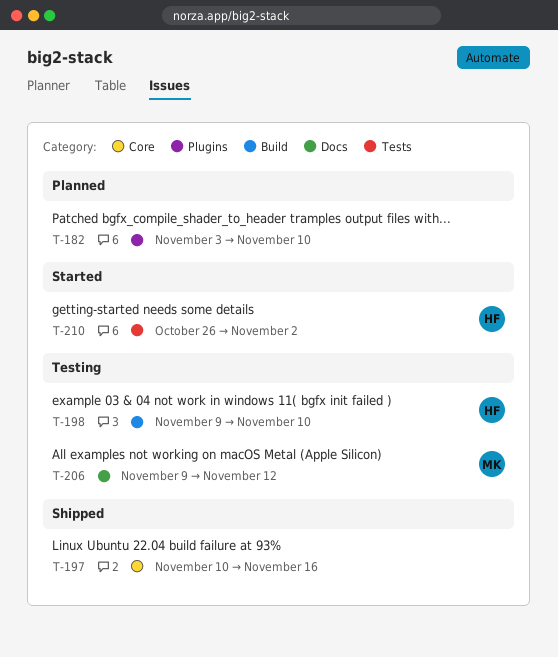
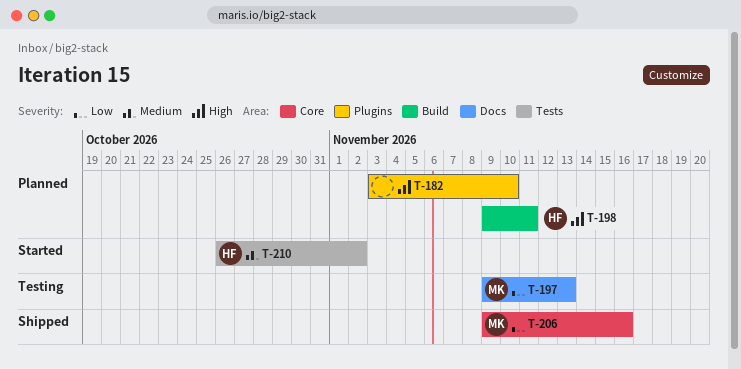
T-197, status: Shipped -> Testing
T-197, owner: none -> MK
T-197, label: Core -> Docs
T-197, start: Nov 10 -> Nov 9
T-197, due: Nov 16 -> Nov 13
T-198, status: Testing -> Planned
T-198, due: Nov 10 -> Nov 11
T-206, status: Testing -> Shipped
T-206, label: Docs -> Core
T-206, due: Nov 12 -> Nov 16

